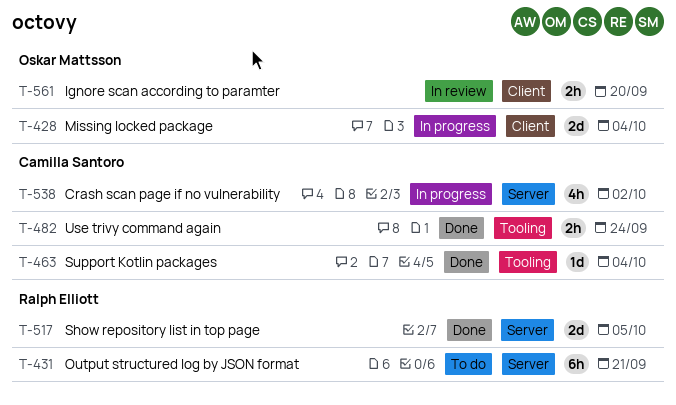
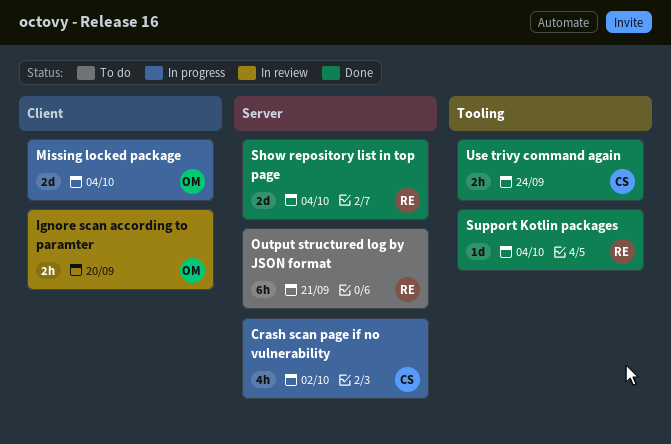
Show repository list in top page, due: Oct 5 -> Oct 4
Support Kotlin packages, owner: Camilla Santoro -> Ralph Elliott

